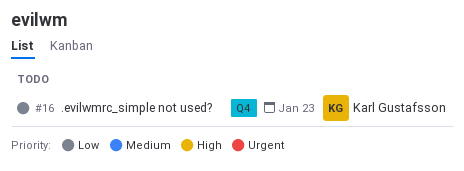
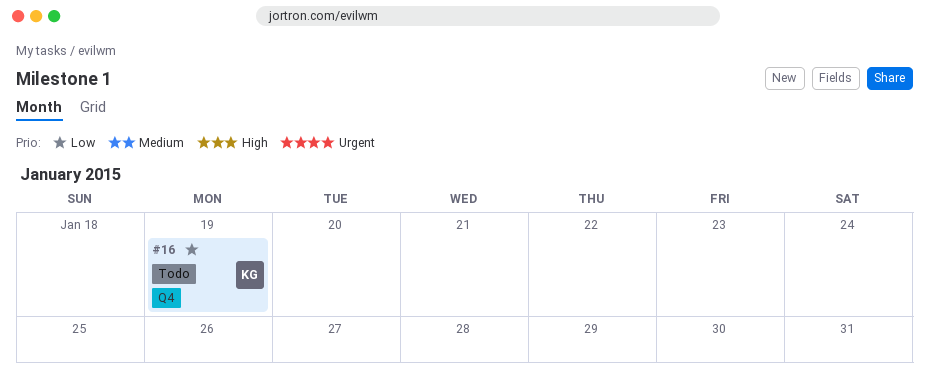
#16, due: Jan 23 -> Jan 19

